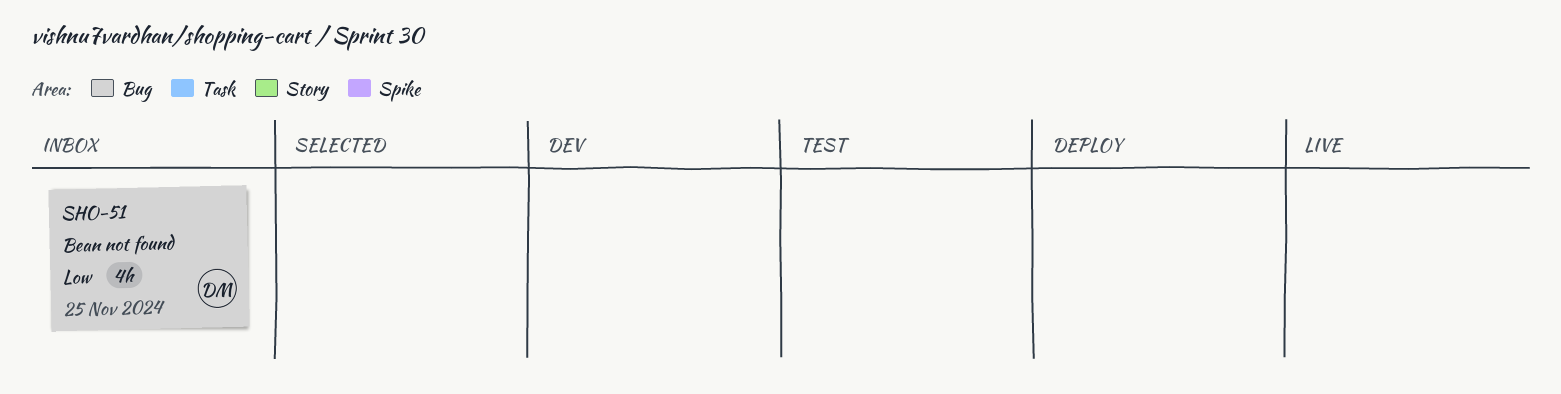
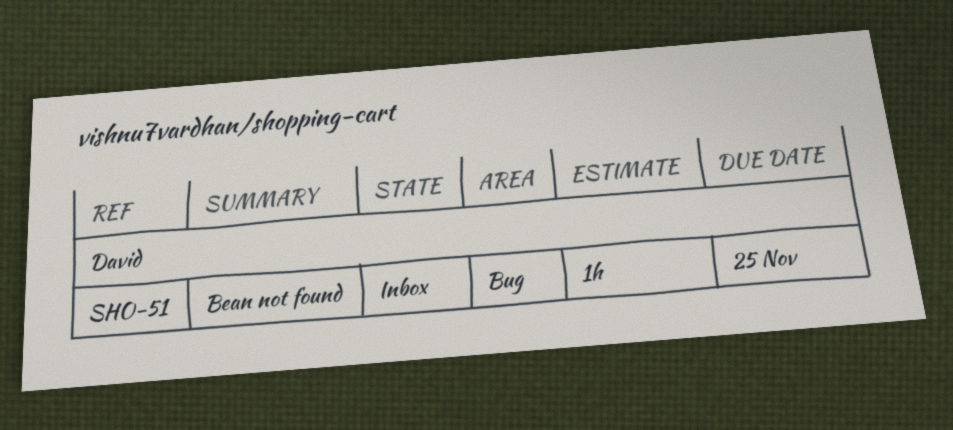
SHO-51, estimate: 4h -> 1h

